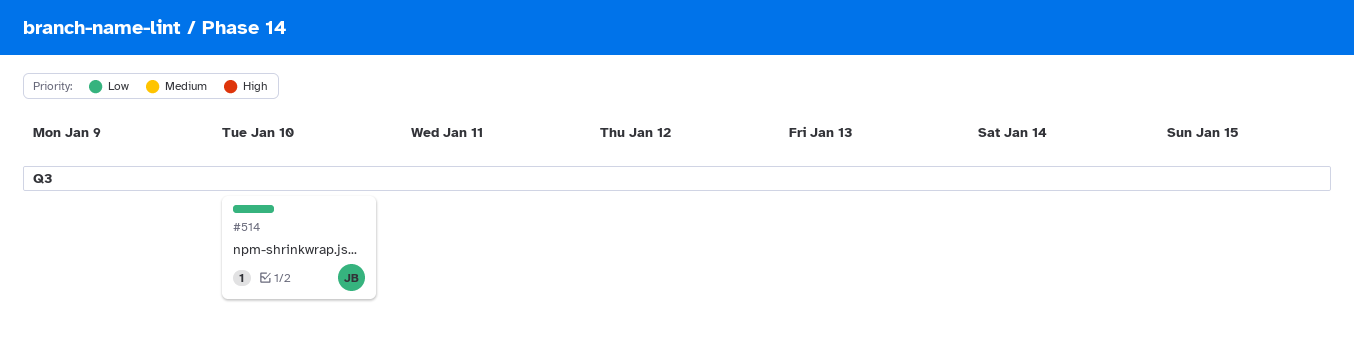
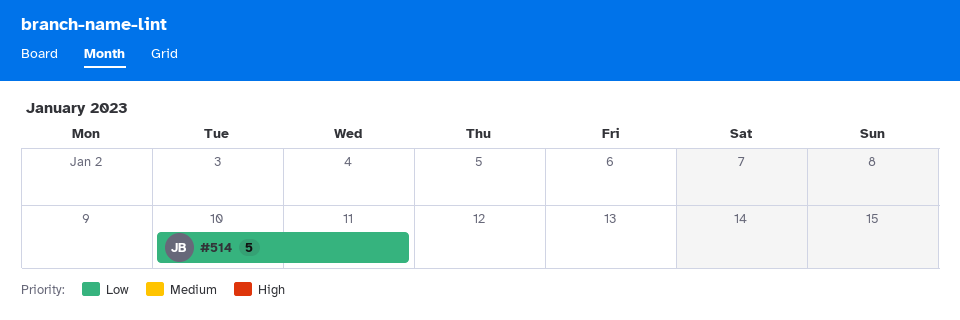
#514, estimate: 1 -> 5
#514, due: Jan 10 -> Jan 11

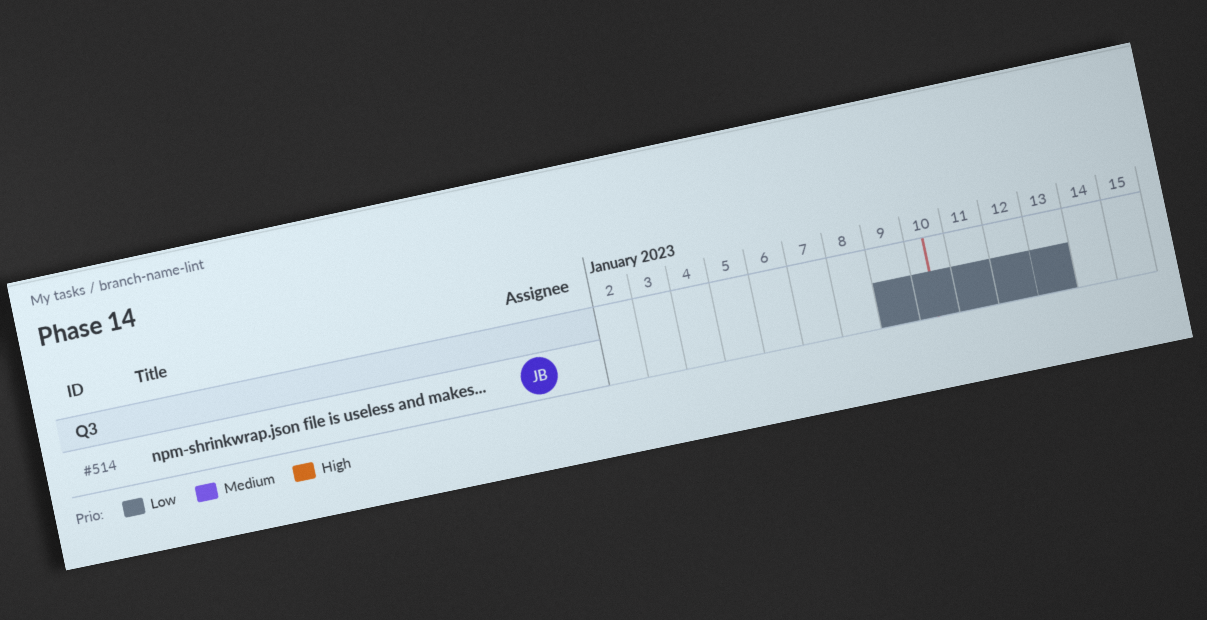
#514, start: Jan 10 -> Jan 9
#514, due: Jan 11 -> Jan 13

